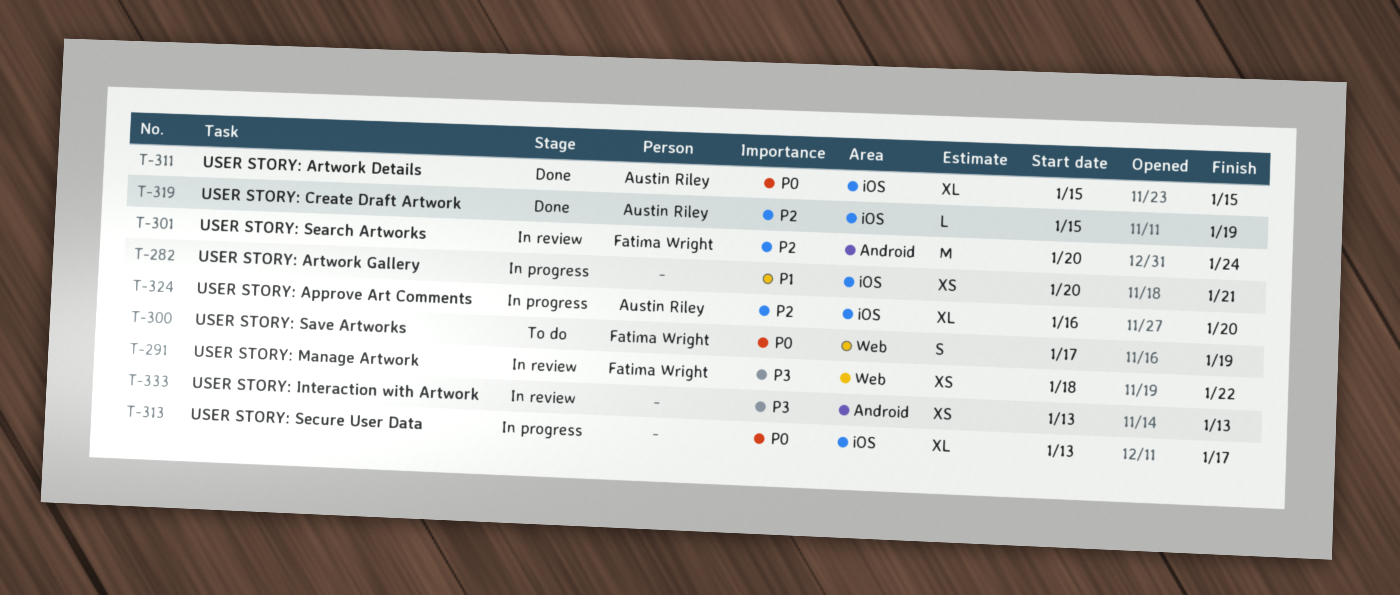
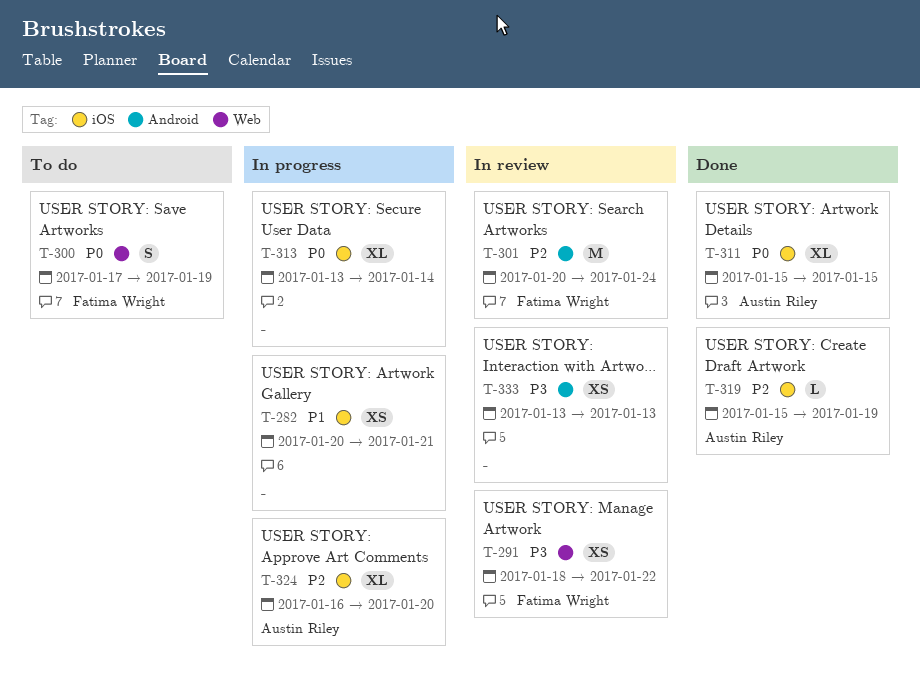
T-313, due: Jan 17 -> Jan 14

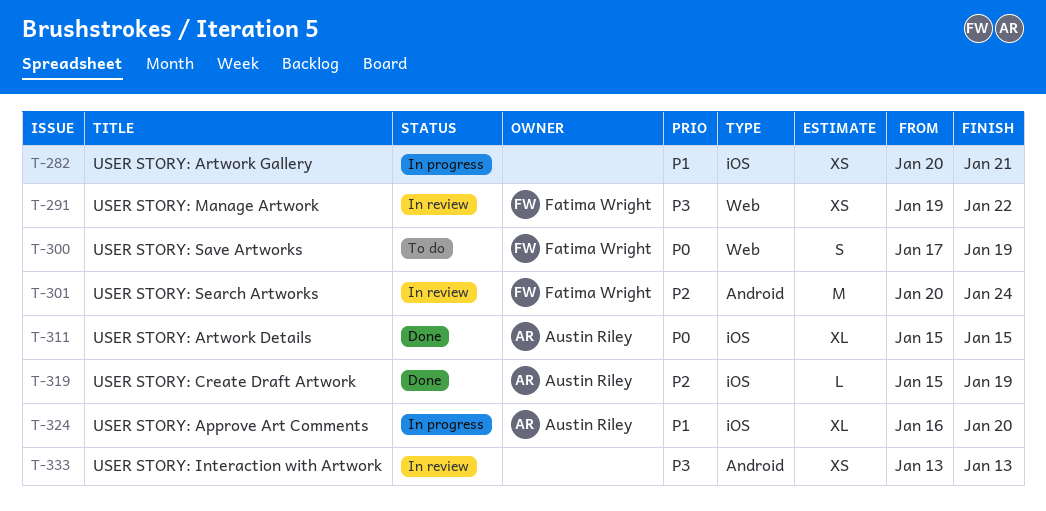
T-291, start: Jan 18 -> Jan 19
T-313: present -> none
T-324, priority: P2 -> P1

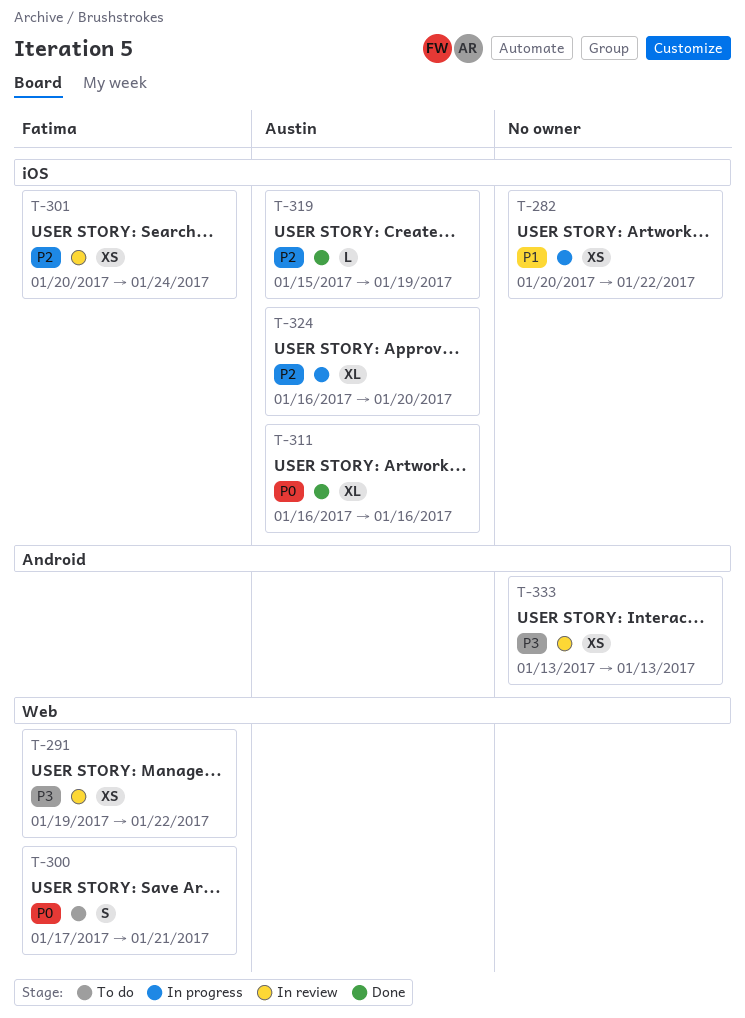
T-282, due: Jan 21 -> Jan 22
T-300, due: Jan 19 -> Jan 21
T-301, label: Android -> iOS
T-301, estimate: M -> XS
T-311, start: Jan 15 -> Jan 16
T-311, due: Jan 15 -> Jan 16
T-324, priority: P1 -> P2

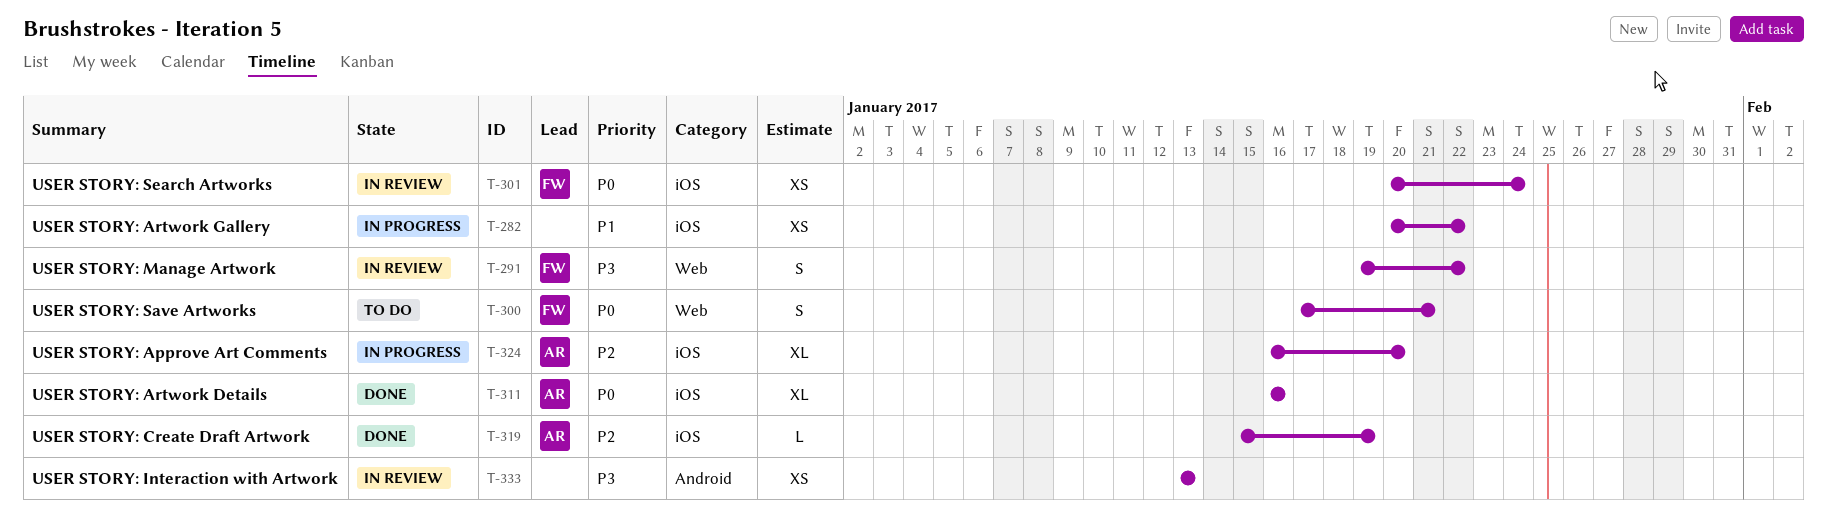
T-291, estimate: XS -> S
T-301, priority: P2 -> P0

